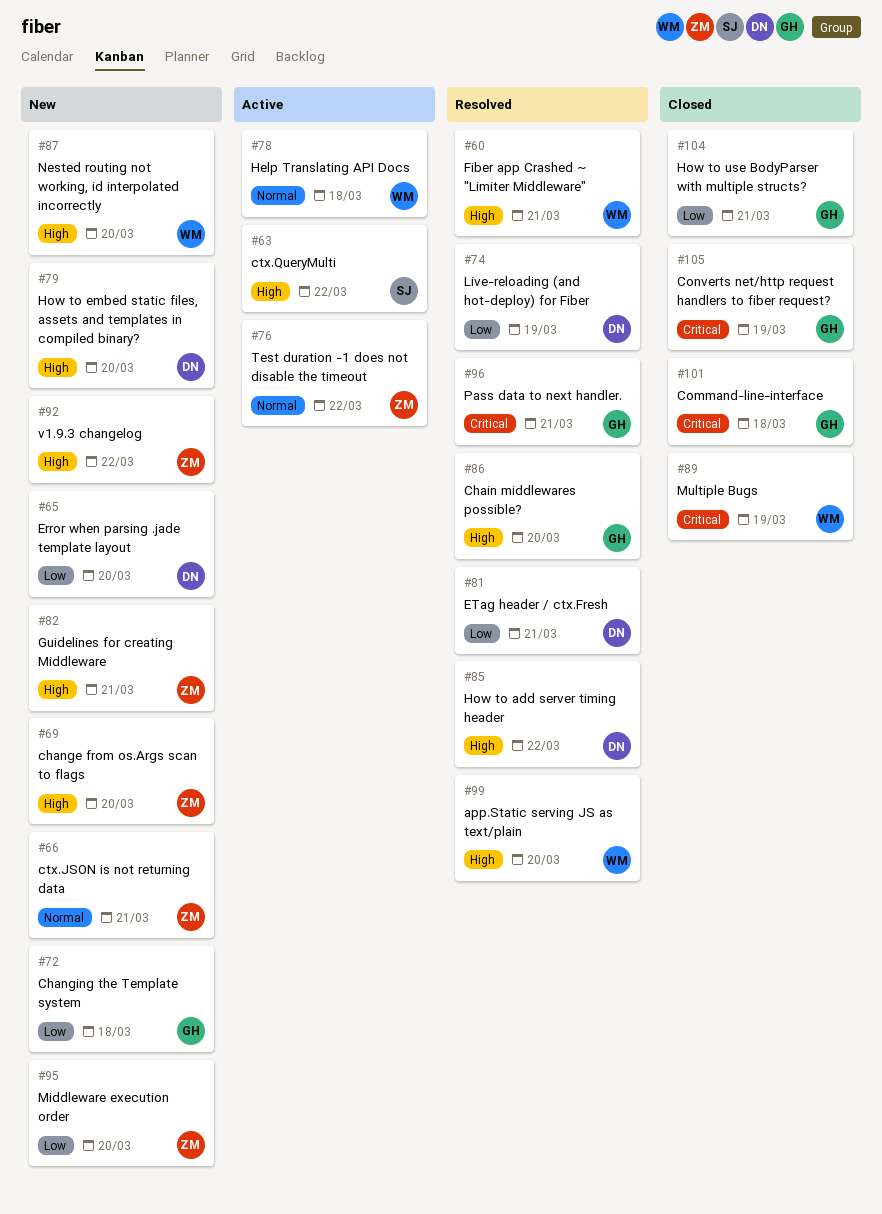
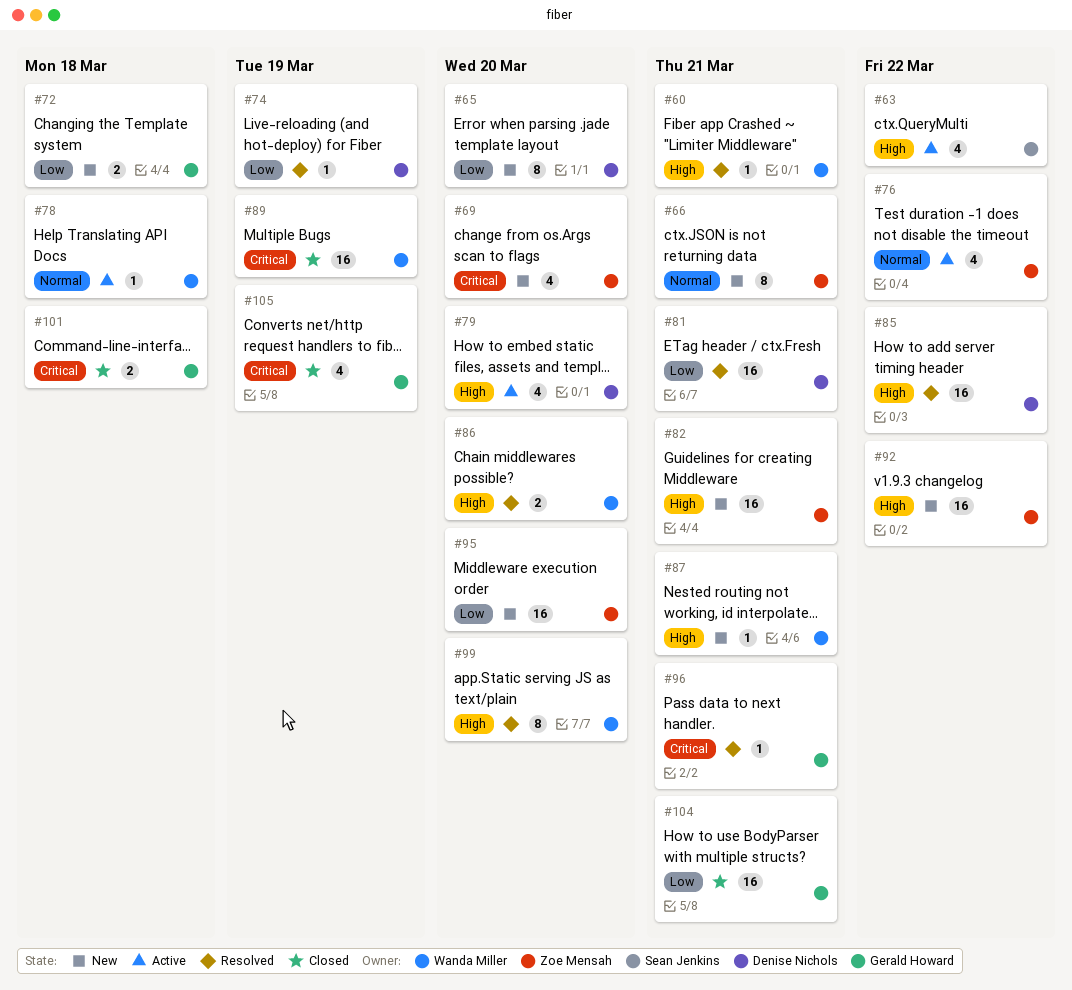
#69, priority: High -> Critical
#79, status: New -> Active
#86, owner: Gerald Howard -> Wanda Miller
#87, due: Mar 20 -> Mar 21

